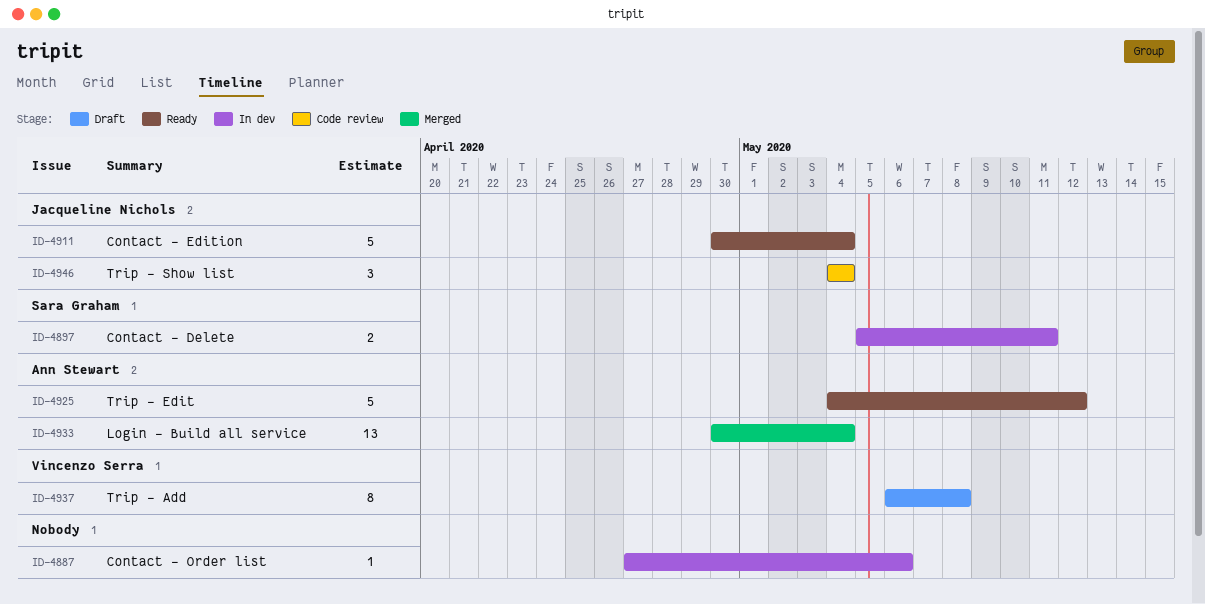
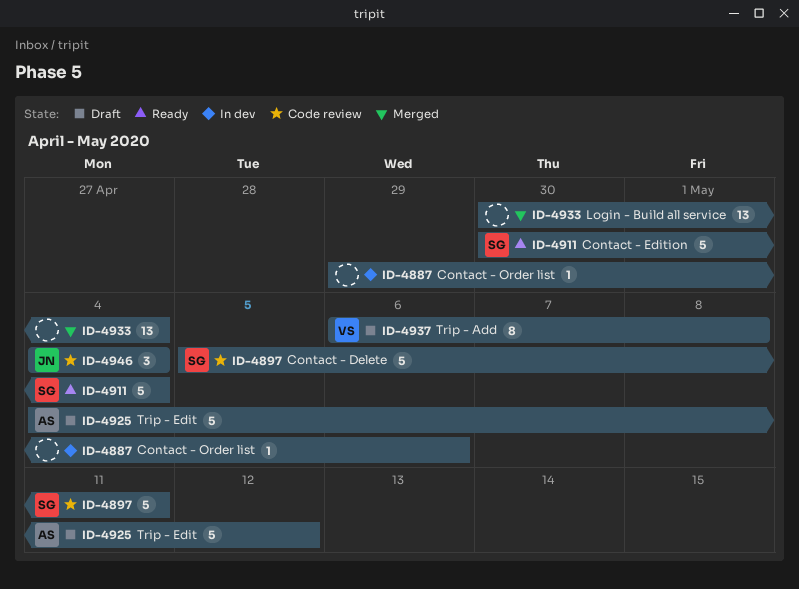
ID-4887, start: Apr 27 -> Apr 29
ID-4897, status: In dev -> Code review
ID-4897, estimate: 2 -> 5
ID-4911, owner: Jacqueline Nichols -> Sara Graham
ID-4925, status: Ready -> Draft
ID-4933, owner: Ann Stewart -> none

